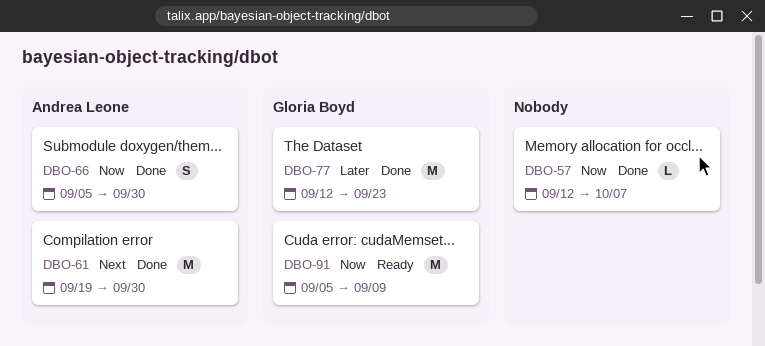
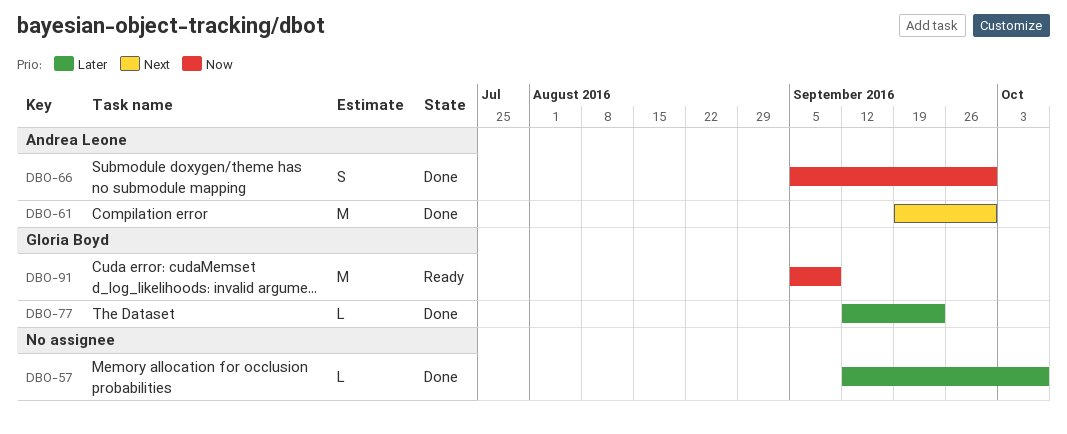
DBO-57, priority: Now -> Later
DBO-77, estimate: M -> L

